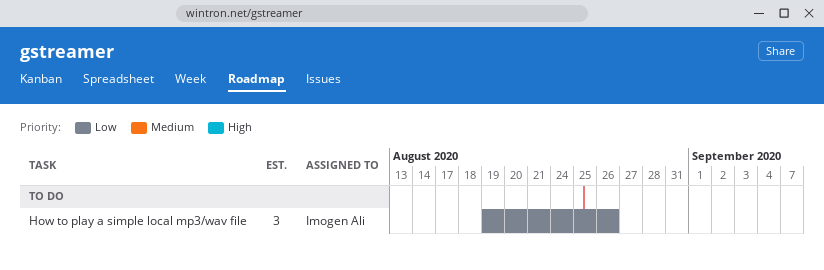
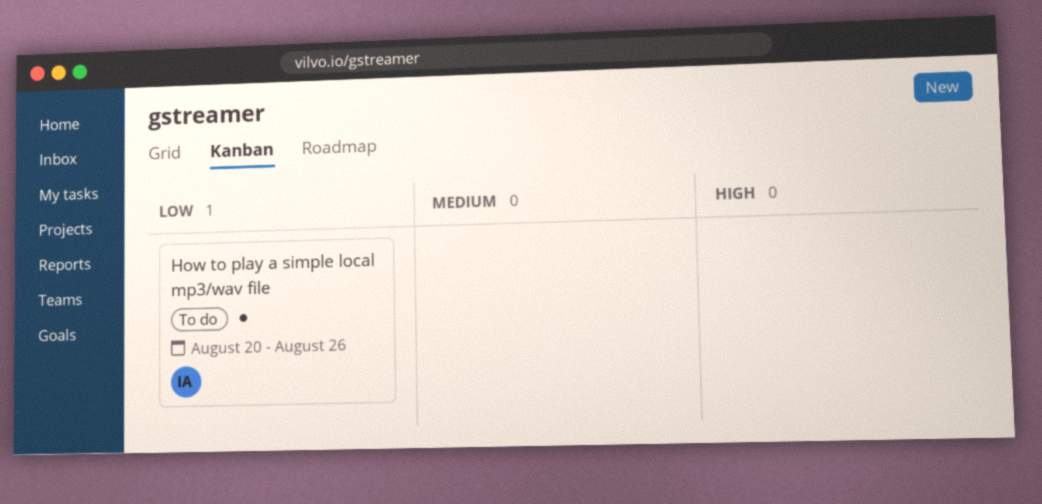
How to play a simple local mp3/wav file, estimate: 3 -> 1
How to play a simple local mp3/wav file, start: Aug 19 -> Aug 20

